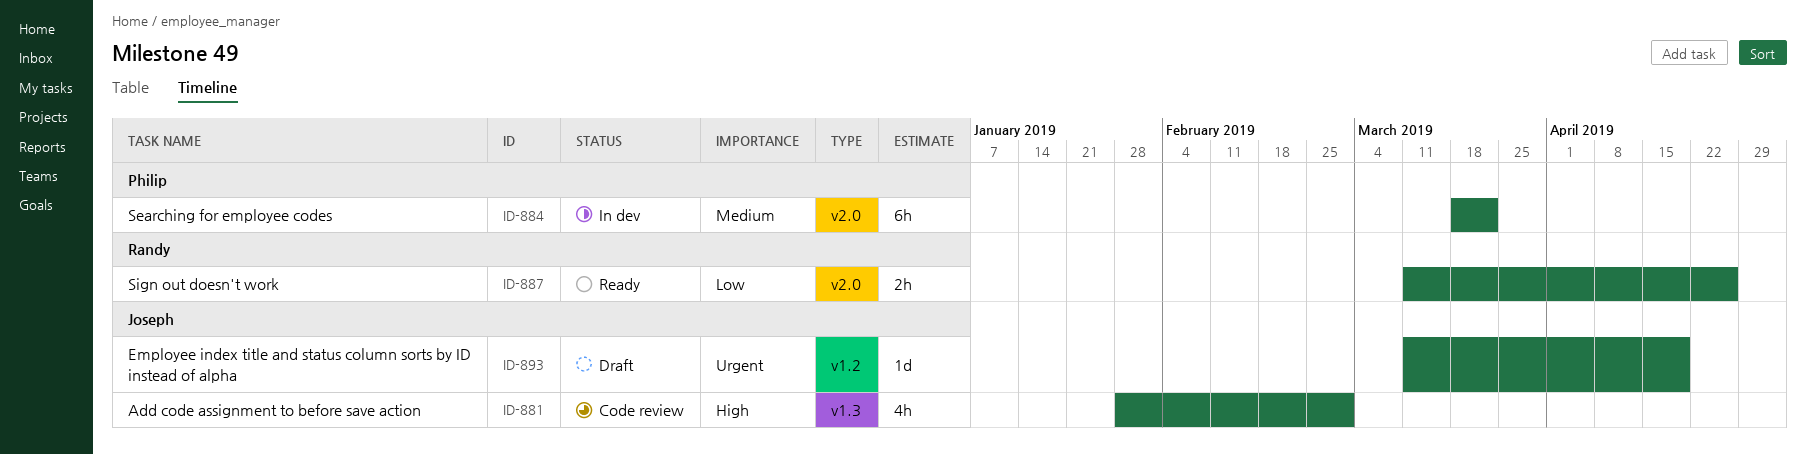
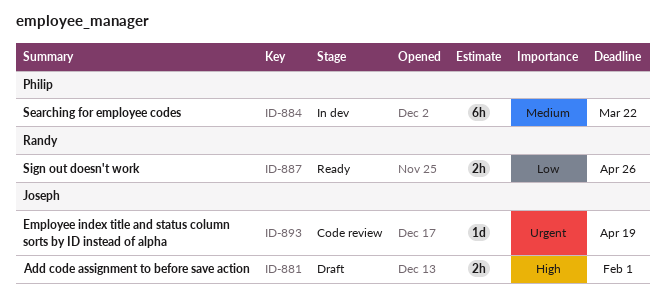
ID-881, status: Code review -> Draft
ID-881, estimate: 4h -> 2h
ID-881, due: Mar 1 -> Feb 1
ID-893, status: Draft -> Code review

